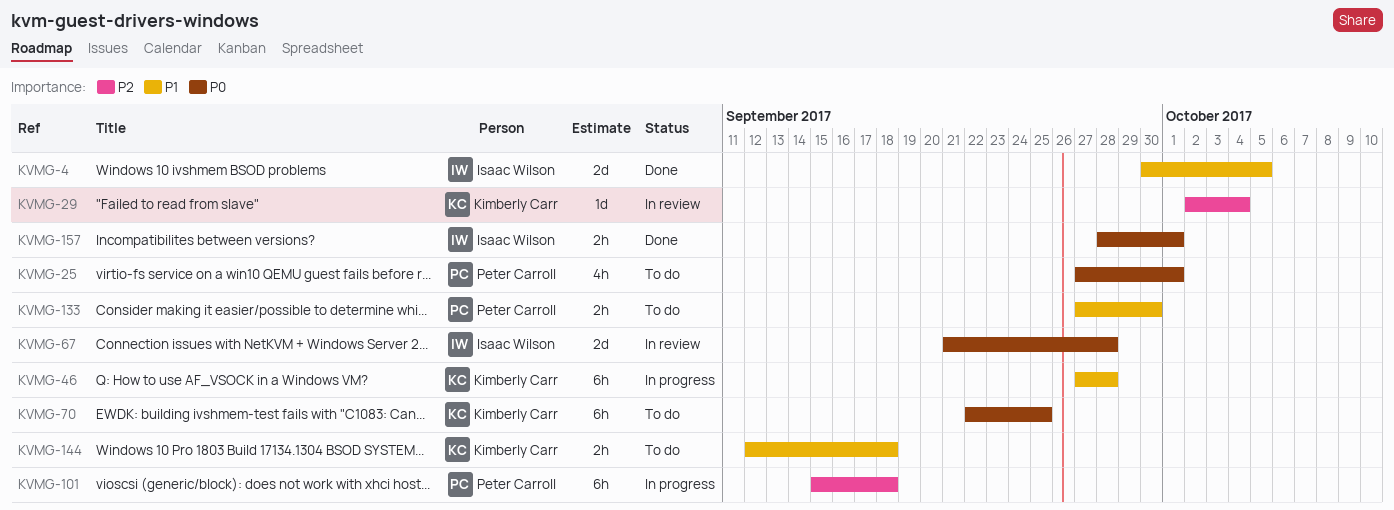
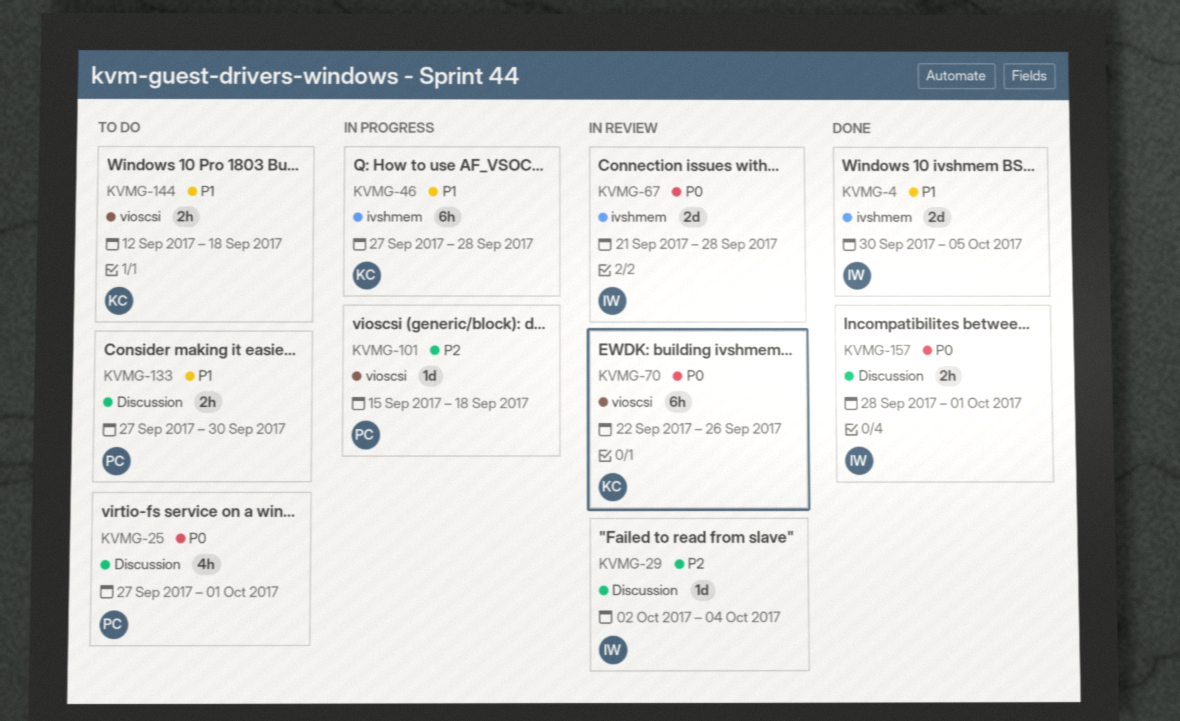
KVMG-29, owner: Kimberly Carr -> Isaac Wilson
KVMG-70, status: To do -> In review
KVMG-70, due: Sep 25 -> Sep 26
KVMG-101, estimate: 6h -> 1d

